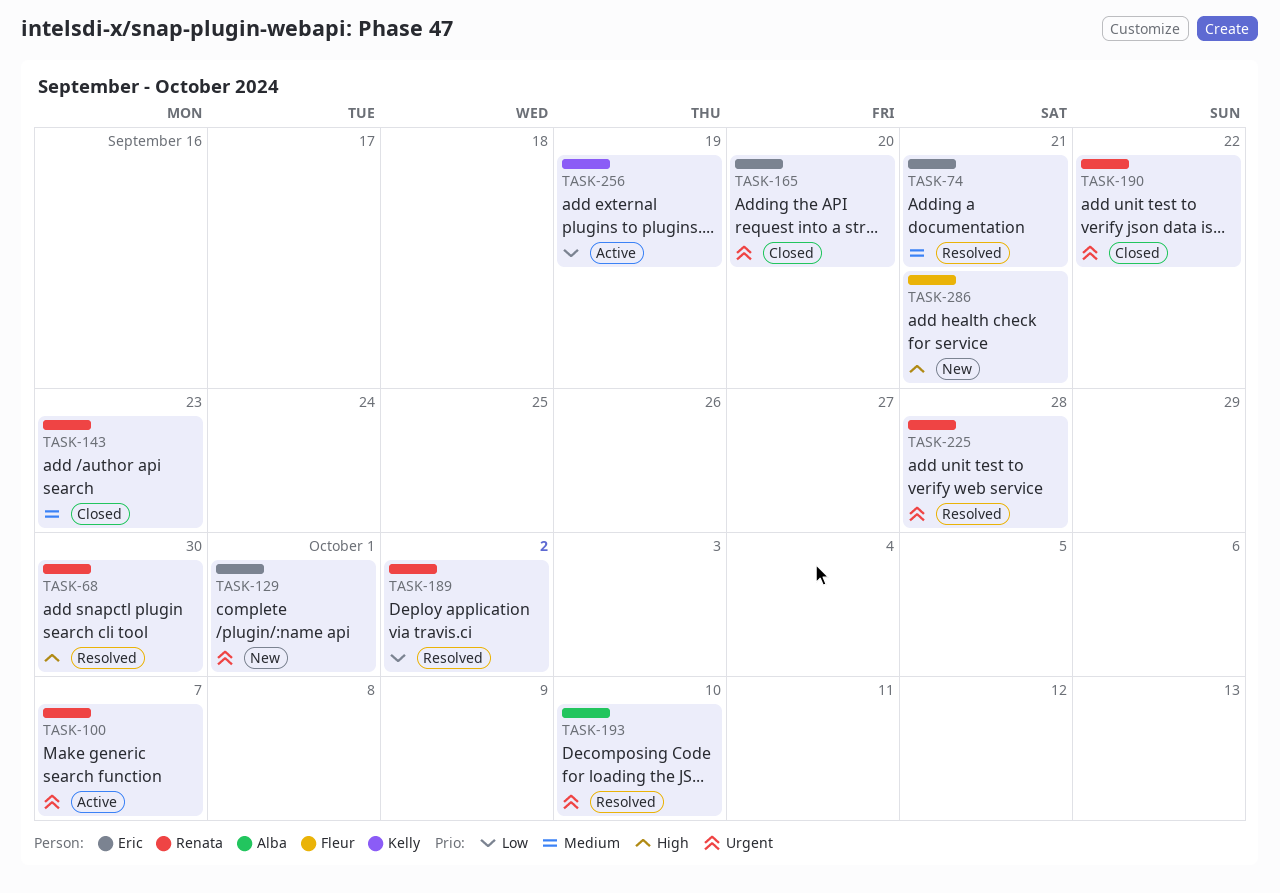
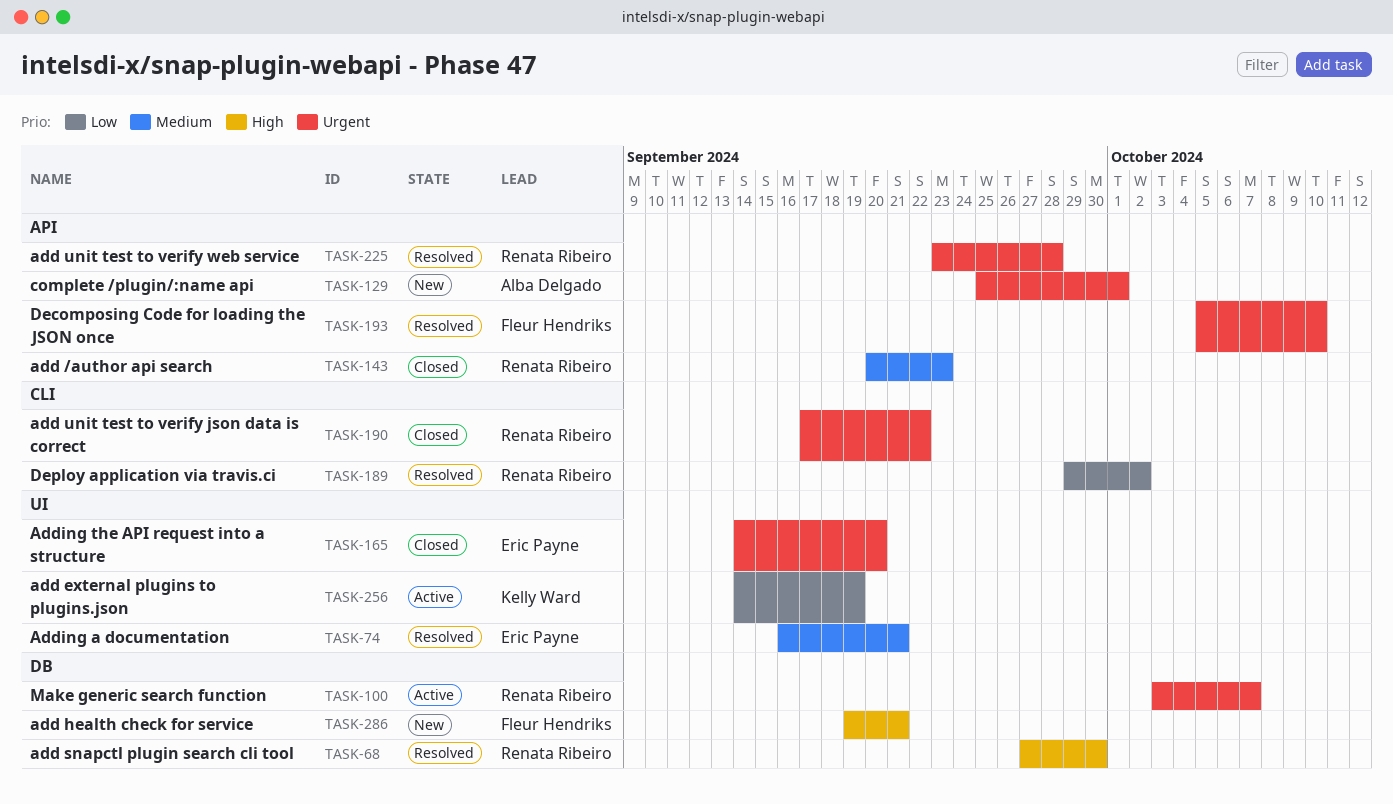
TASK-129, owner: Eric Payne -> Alba Delgado
TASK-193, owner: Alba Delgado -> Fleur Hendriks

